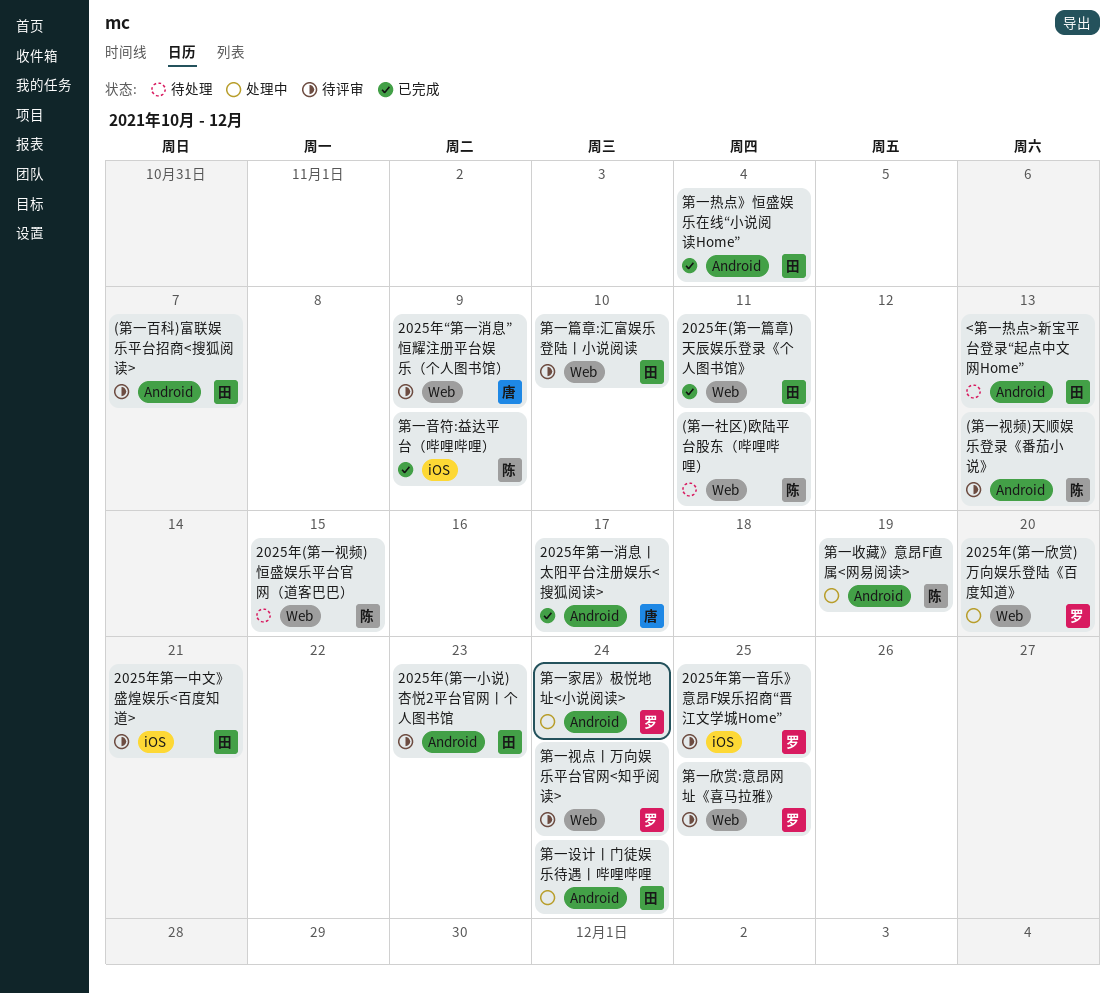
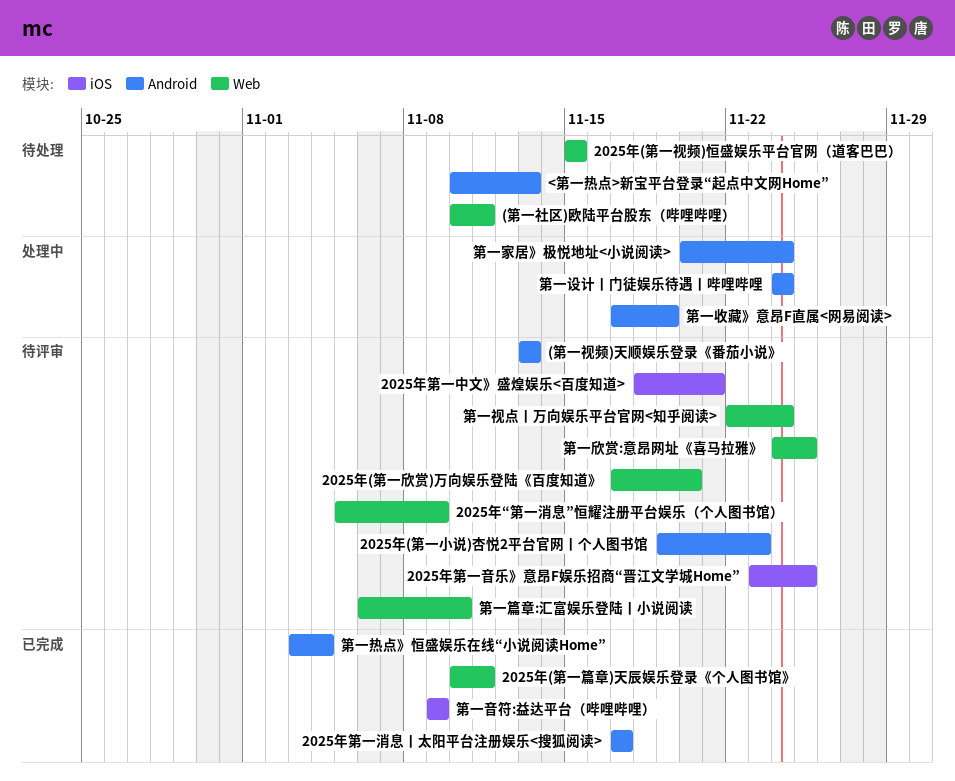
(第一百科)富联娱乐平台招商<搜狐阅读>: present -> none
2025年(第一欣赏)万向娱乐登陆《百度知道》, status: 处理中 -> 待评审

